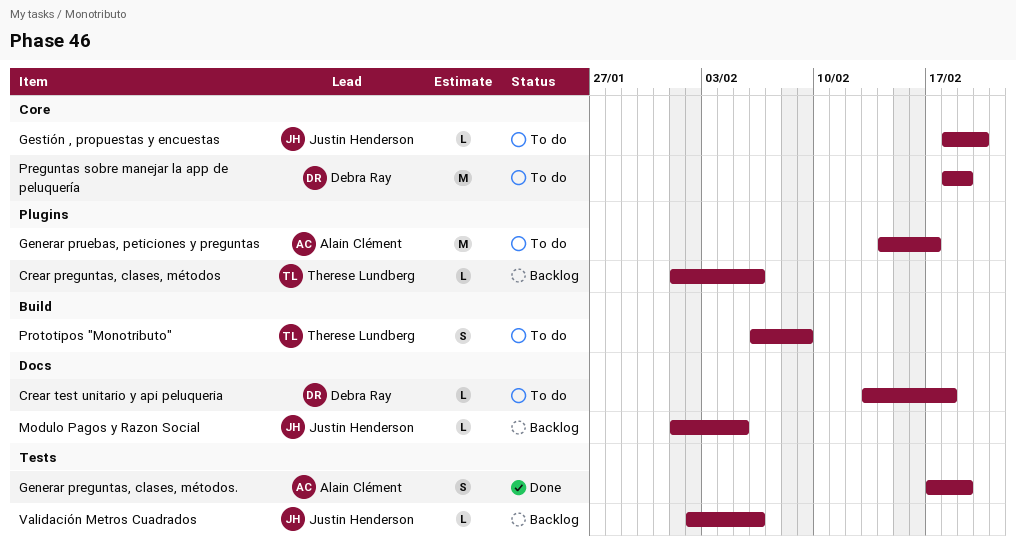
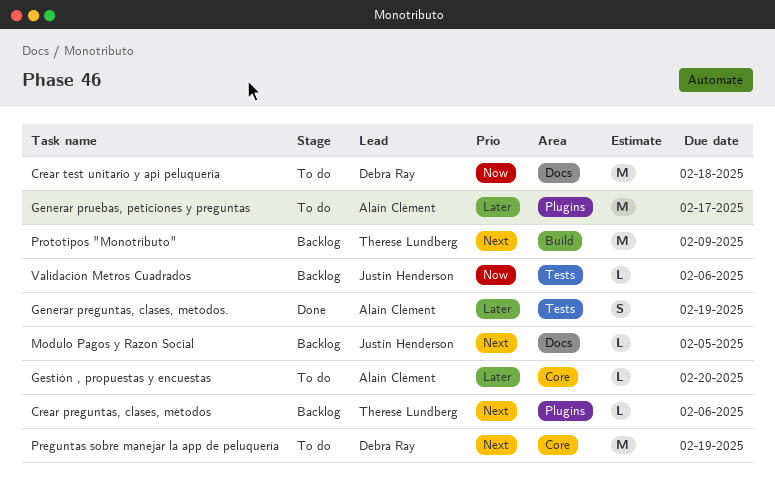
Crear test unitario y api peluqueria, estimate: L -> M
Gestión , propuestas y encuestas, owner: Justin Henderson -> Alain Clément
Prototipos "Monotributo", status: To do -> Backlog
Prototipos "Monotributo", estimate: S -> M

